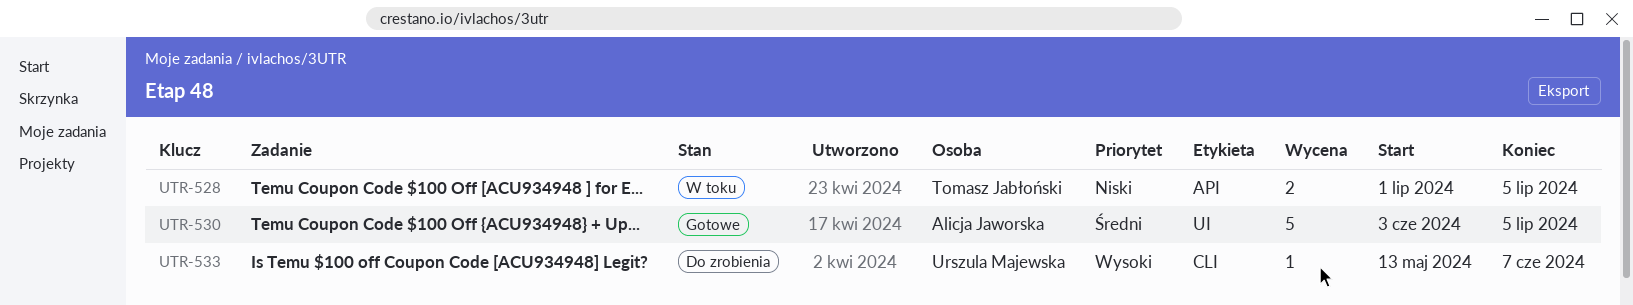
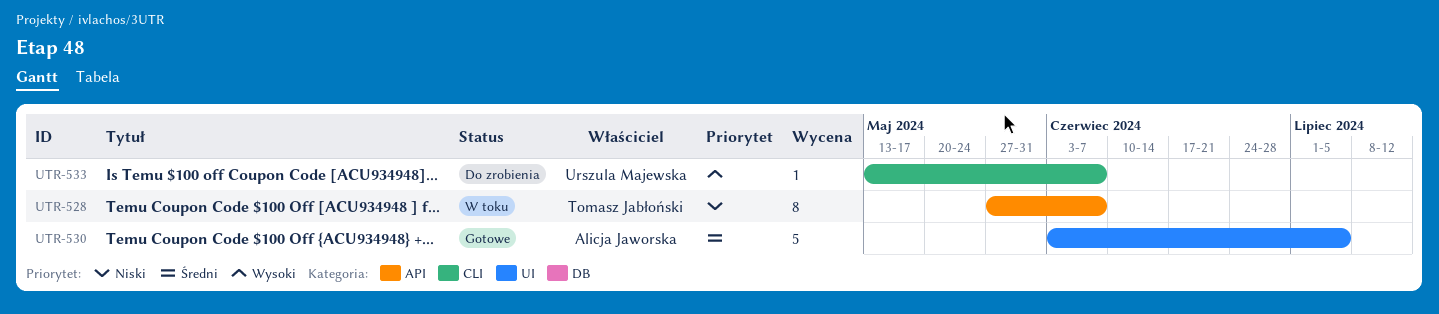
UTR-528, estimate: 2 -> 8
UTR-528, start: Jul 1 -> May 27
UTR-528, due: Jul 5 -> Jun 7

